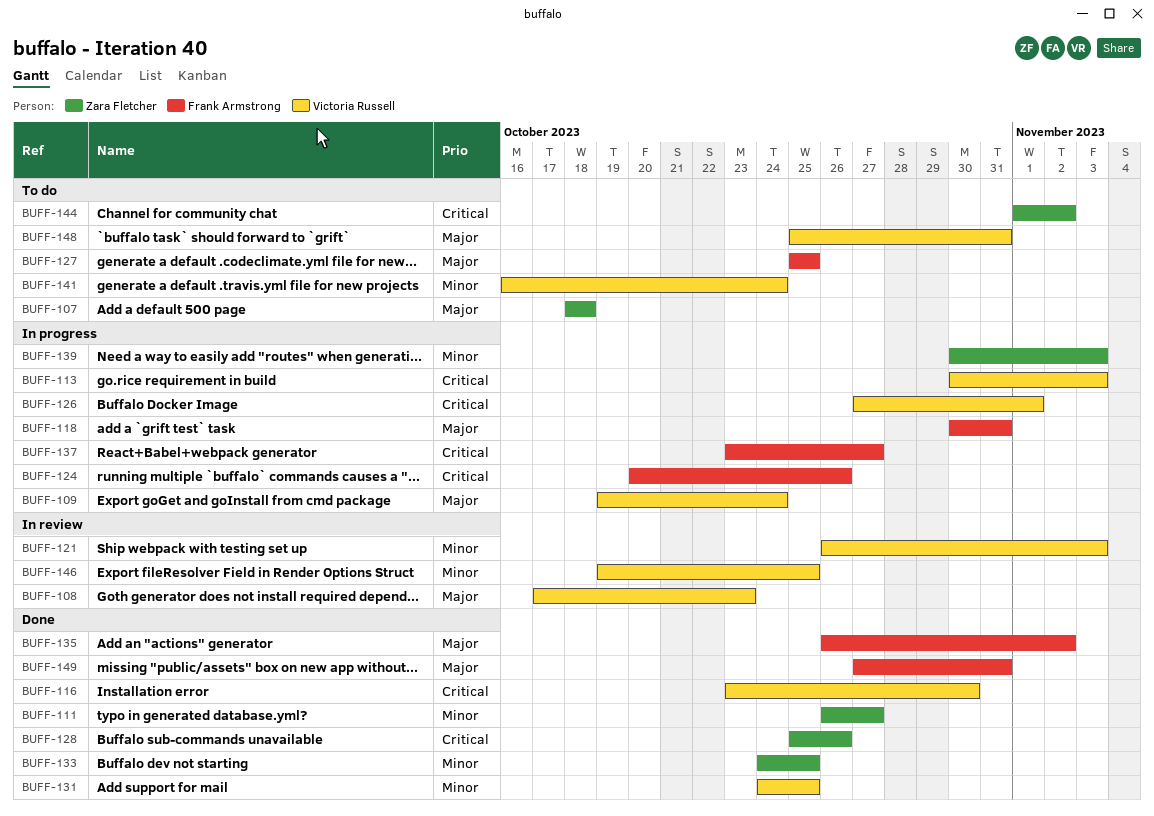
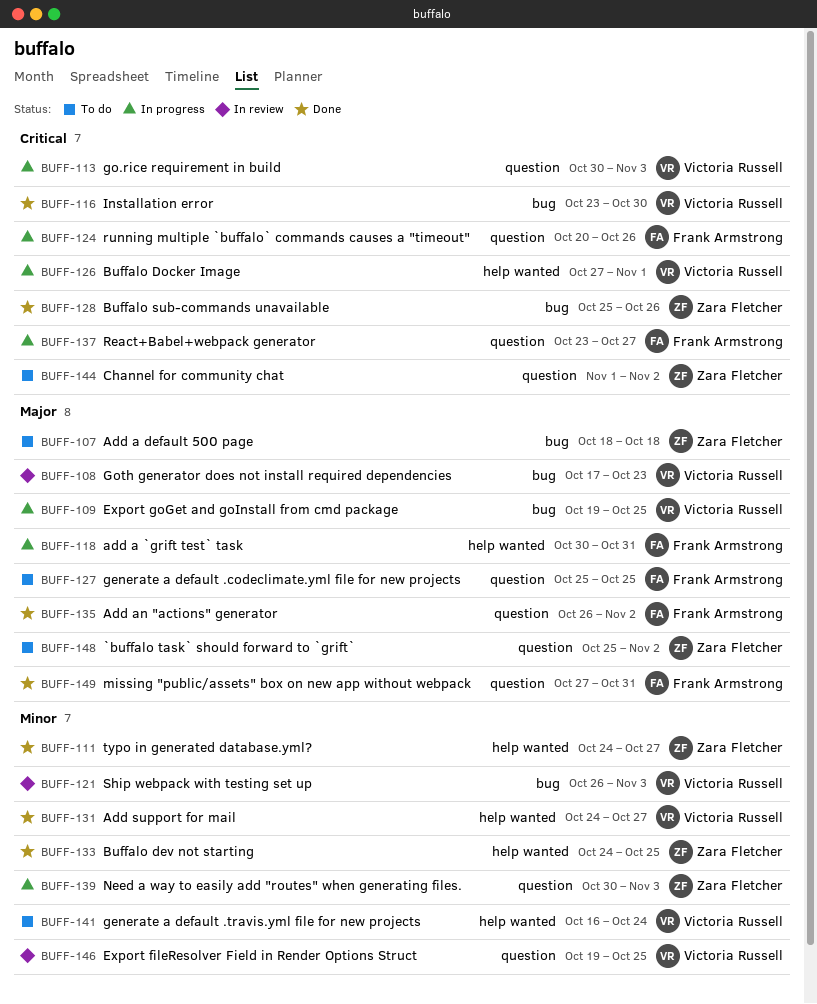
BUFF-109, due: Oct 24 -> Oct 25
BUFF-111, start: Oct 26 -> Oct 24
BUFF-131, due: Oct 25 -> Oct 27
BUFF-148, owner: Victoria Russell -> Zara Fletcher
BUFF-148, due: Oct 31 -> Nov 2

